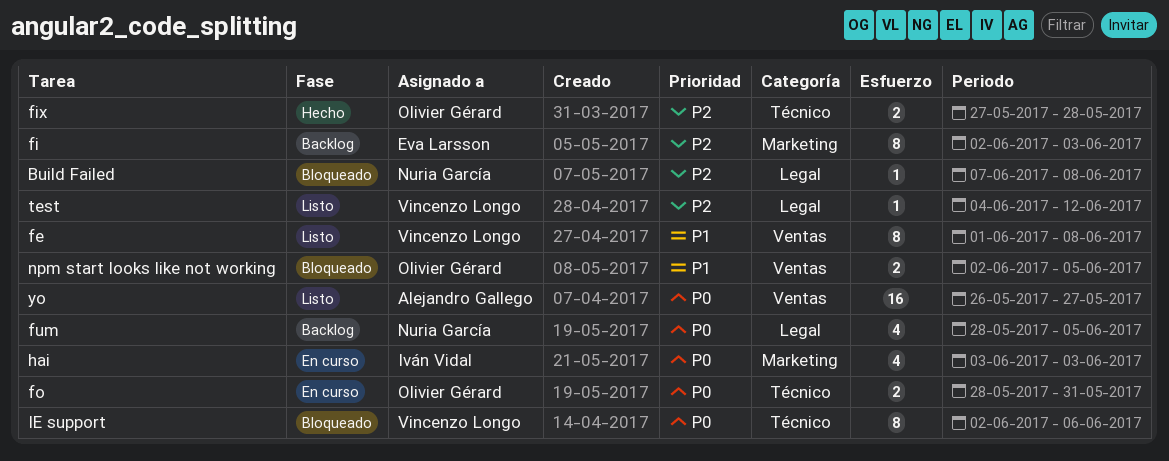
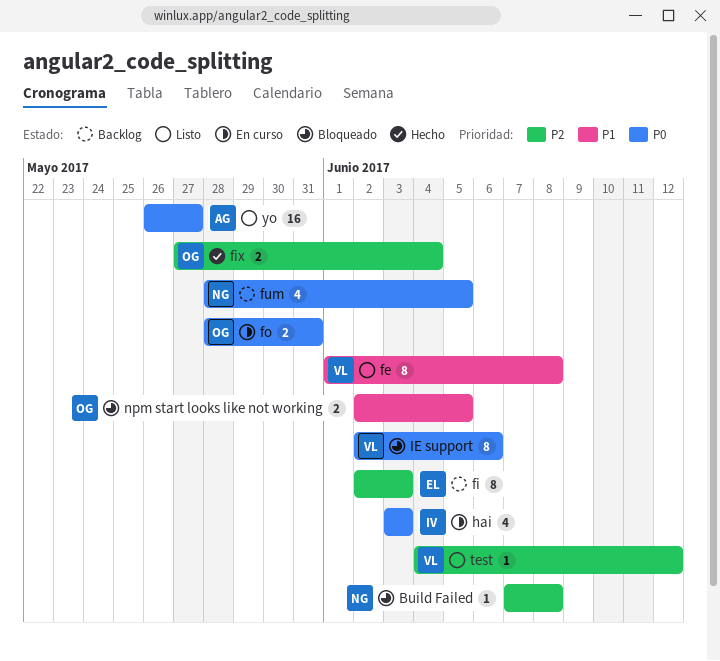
fix, due: May 28 -> Jun 4

